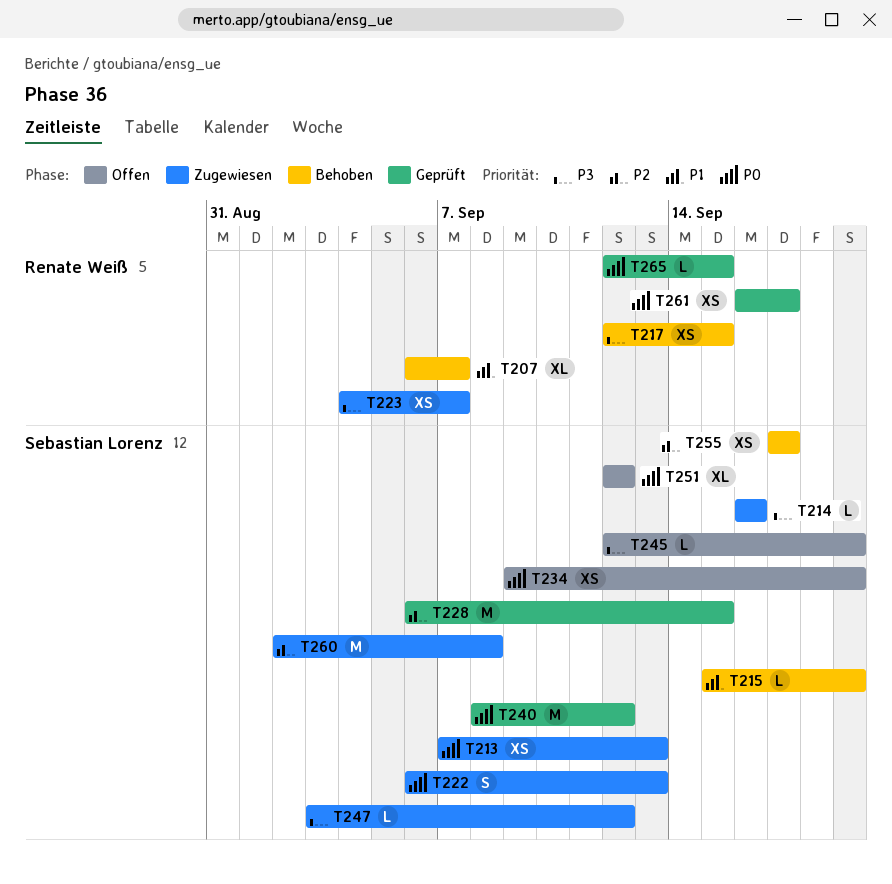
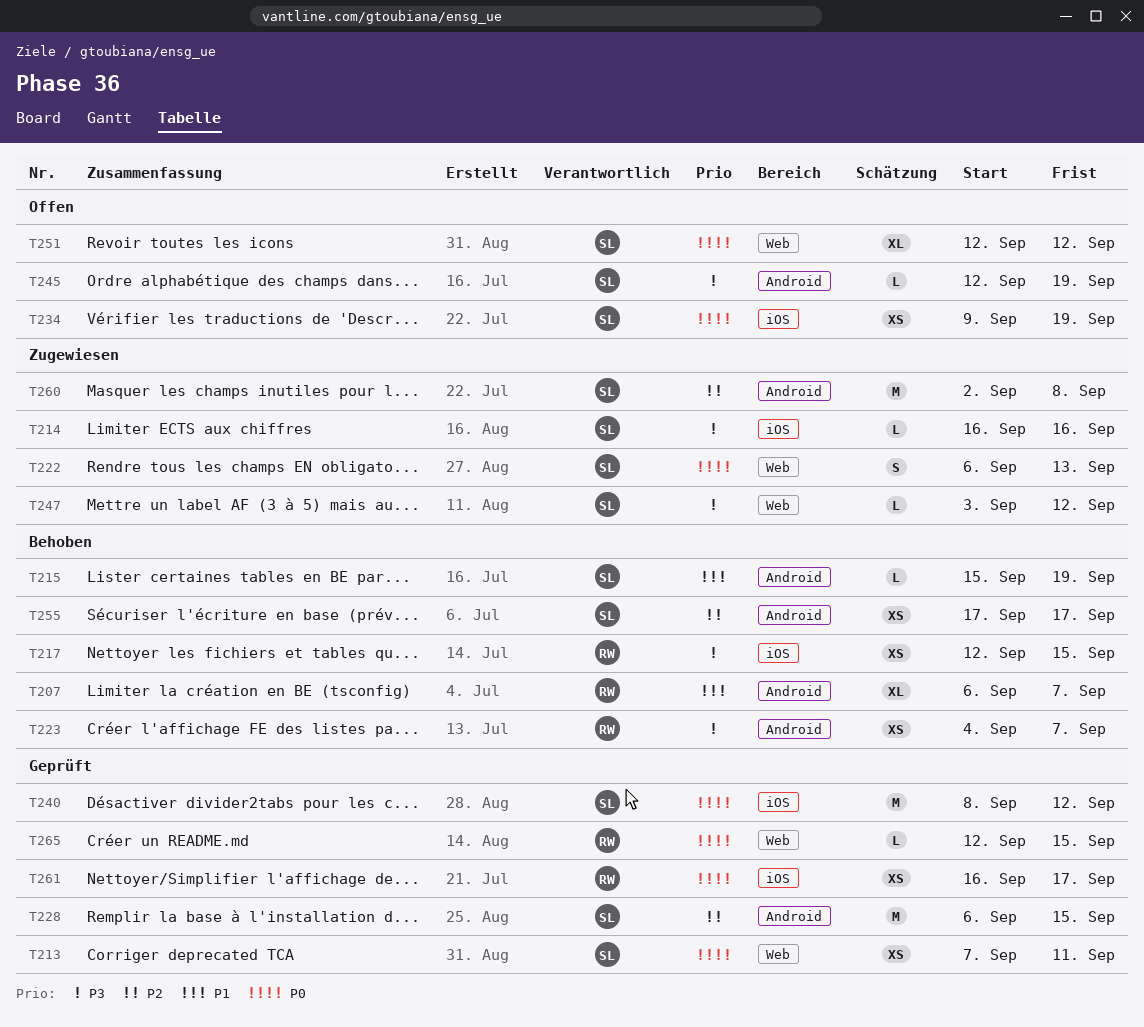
T213, status: Zugewiesen -> Geprüft
T213, due: Sep 13 -> Sep 11
T223, status: Zugewiesen -> Behoben

